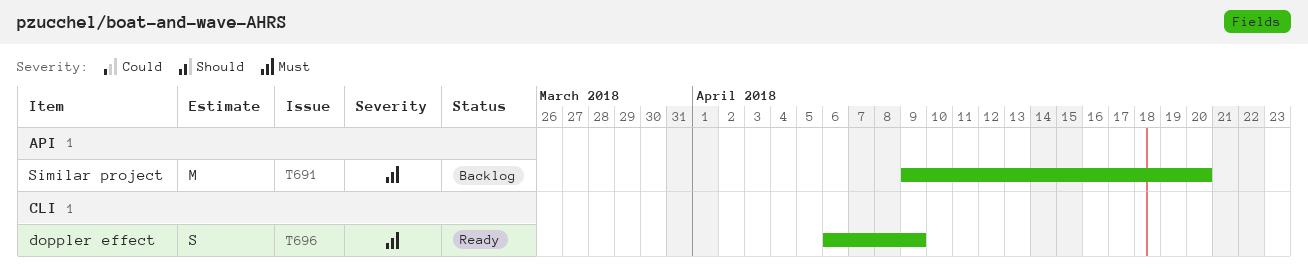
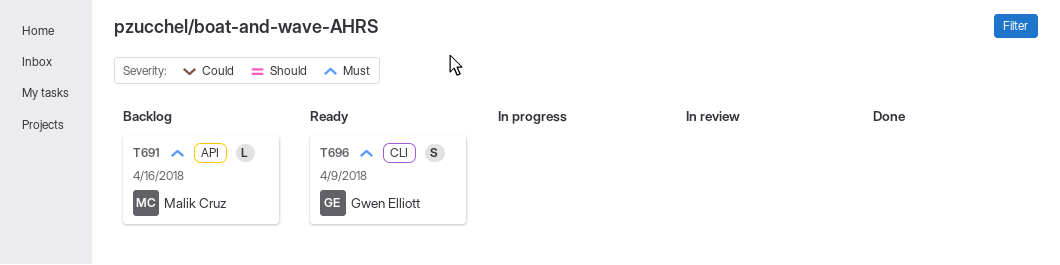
T691, estimate: M -> L
T691, due: Apr 20 -> Apr 16

